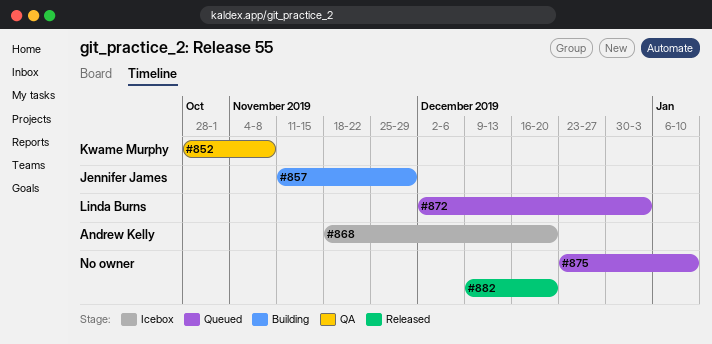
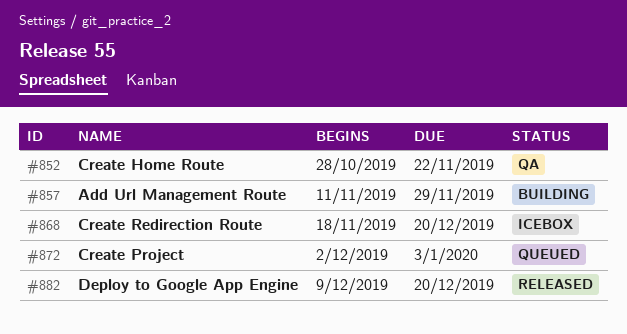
#852, due: Nov 8 -> Nov 22
#875: present -> none

